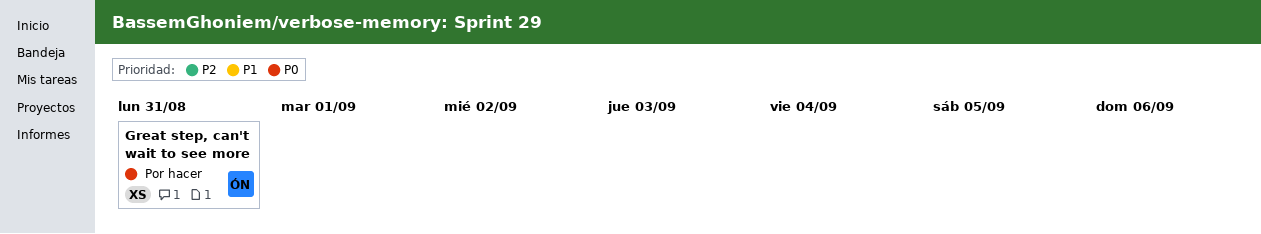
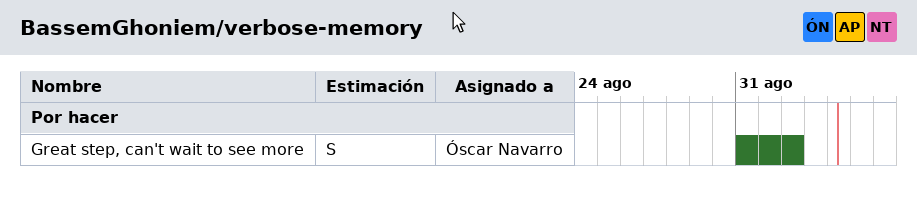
Great step, can't wait to see more, estimate: XS -> S
Great step, can't wait to see more, due: Aug 31 -> Sep 2

